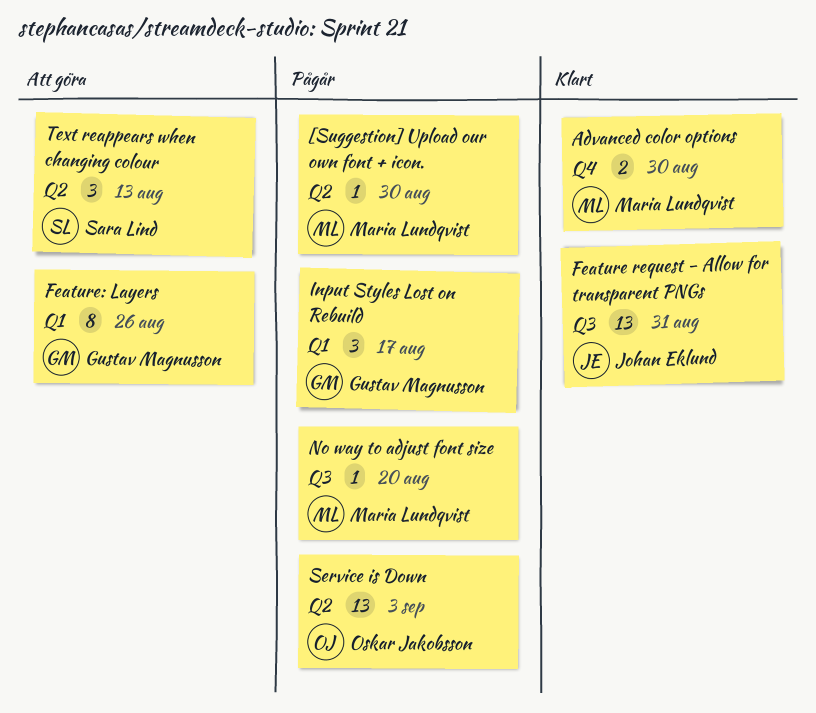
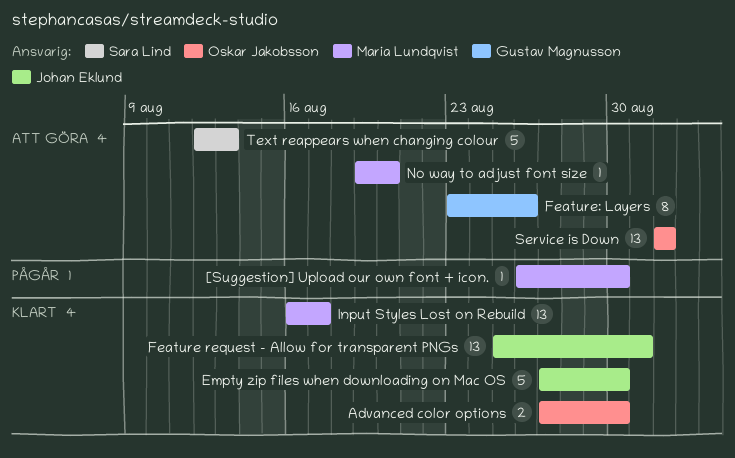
Advanced color options, owner: Maria Lundqvist -> Oskar Jakobsson
Empty zip files when downloading on Mac OS: none -> present
Input Styles Lost on Rebuild, status: Pågår -> Klart
Input Styles Lost on Rebuild, owner: Gustav Magnusson -> Maria Lundqvist
Input Styles Lost on Rebuild, estimate: 3 -> 13
No way to adjust font size, status: Pågår -> Att göra
Service is Down, status: Pågår -> Att göra
Service is Down, due: Sep 3 -> Sep 1
Text reappears when changing colour, estimate: 3 -> 5

